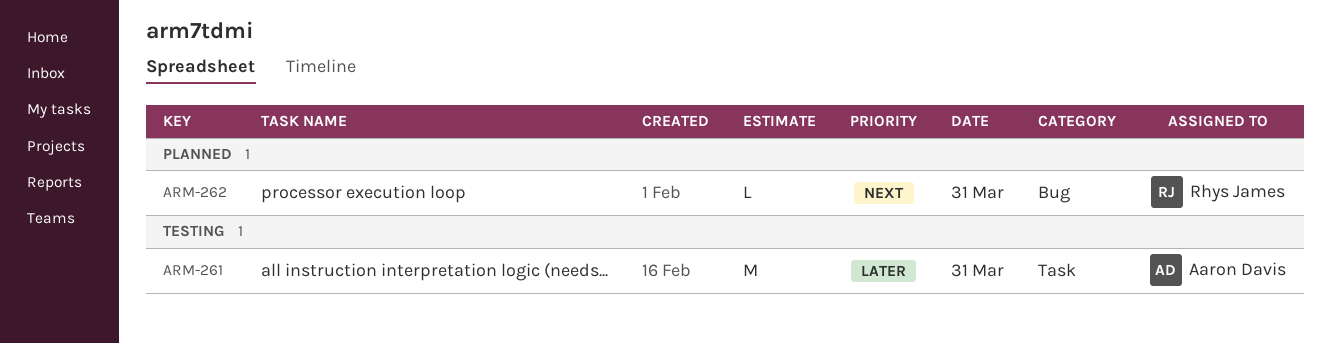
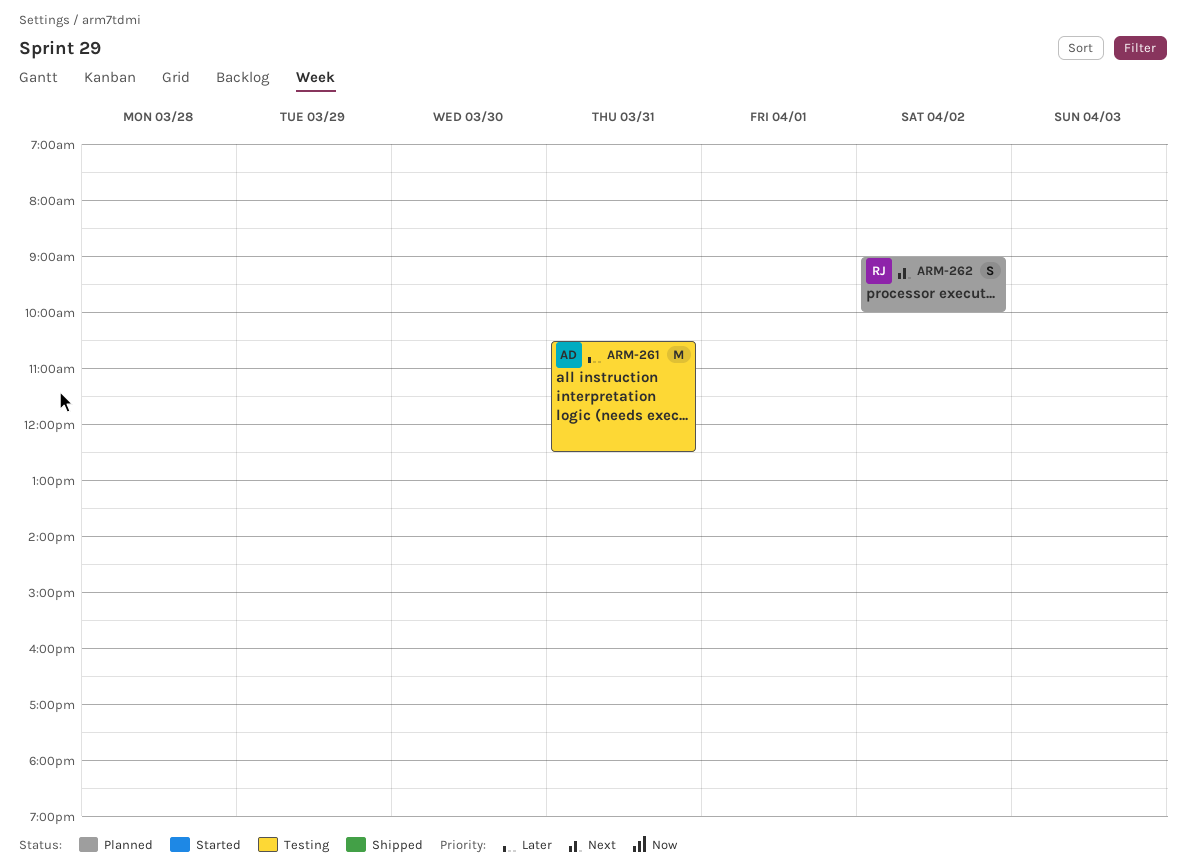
ARM-262, estimate: L -> S
ARM-262, day: Mar 31 -> Apr 2

